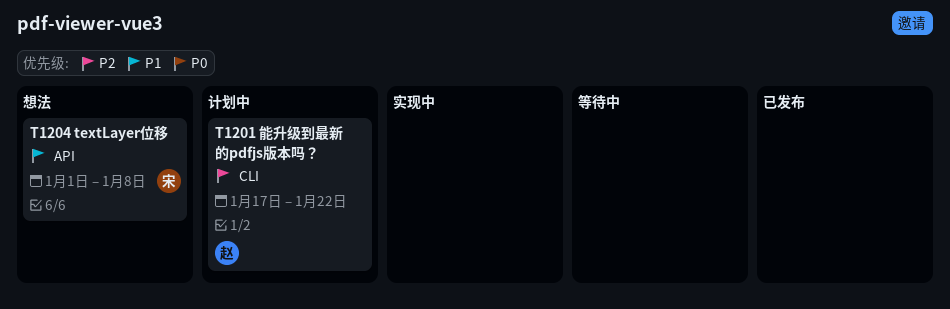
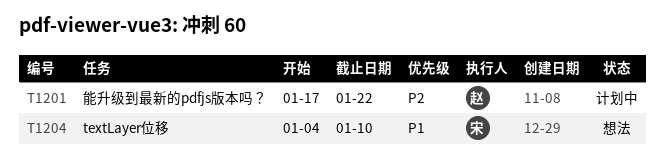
T1204, start: Jan 1 -> Jan 4
T1204, due: Jan 8 -> Jan 10

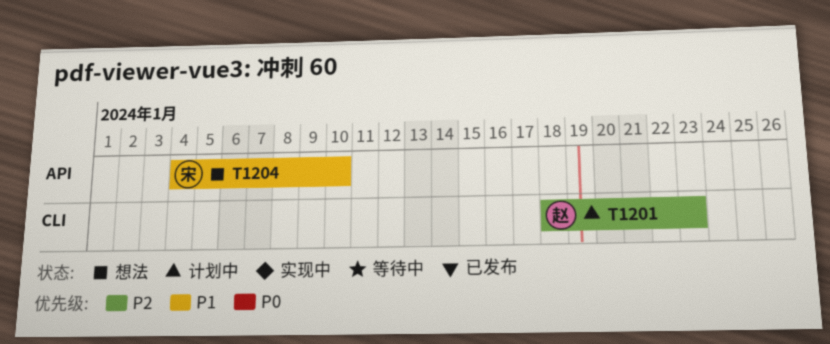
T1201, start: Jan 17 -> Jan 18
T1201, due: Jan 22 -> Jan 23

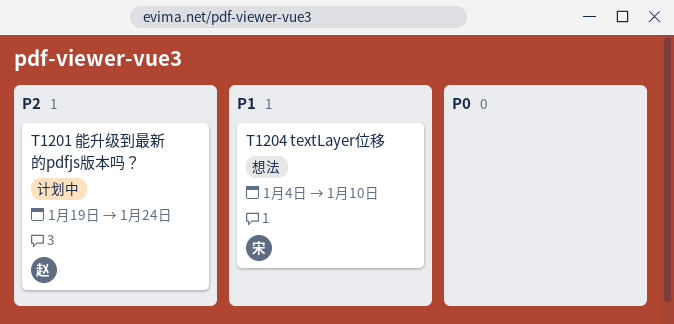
T1201, start: Jan 18 -> Jan 19
T1201, due: Jan 23 -> Jan 24

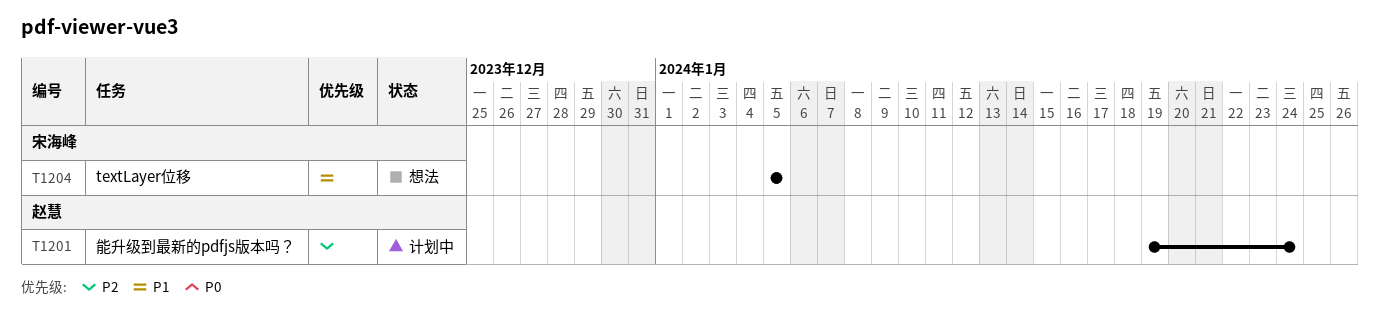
T1204, start: Jan 4 -> Jan 5
T1204, due: Jan 10 -> Jan 5

